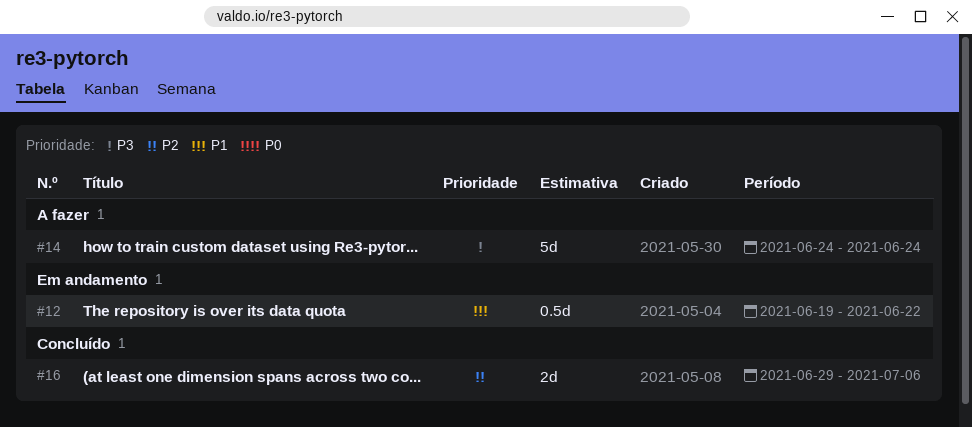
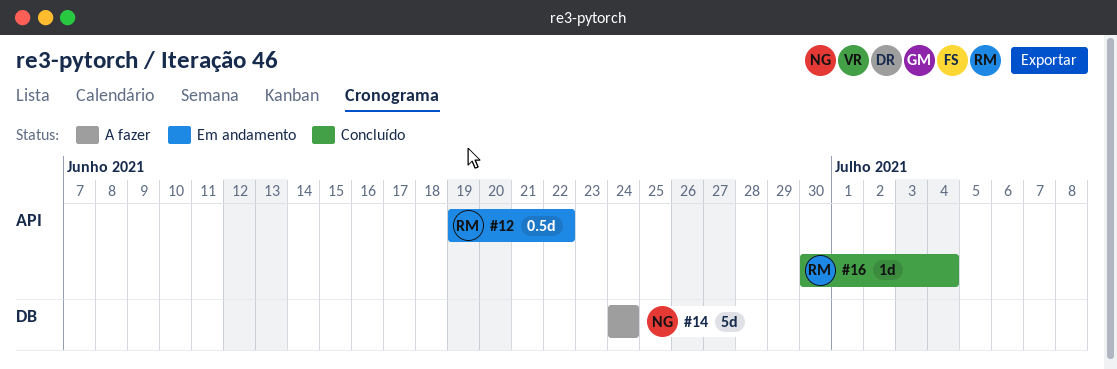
#16, estimate: 2d -> 1d
#16, start: Jun 29 -> Jun 30
#16, due: Jul 6 -> Jul 4

